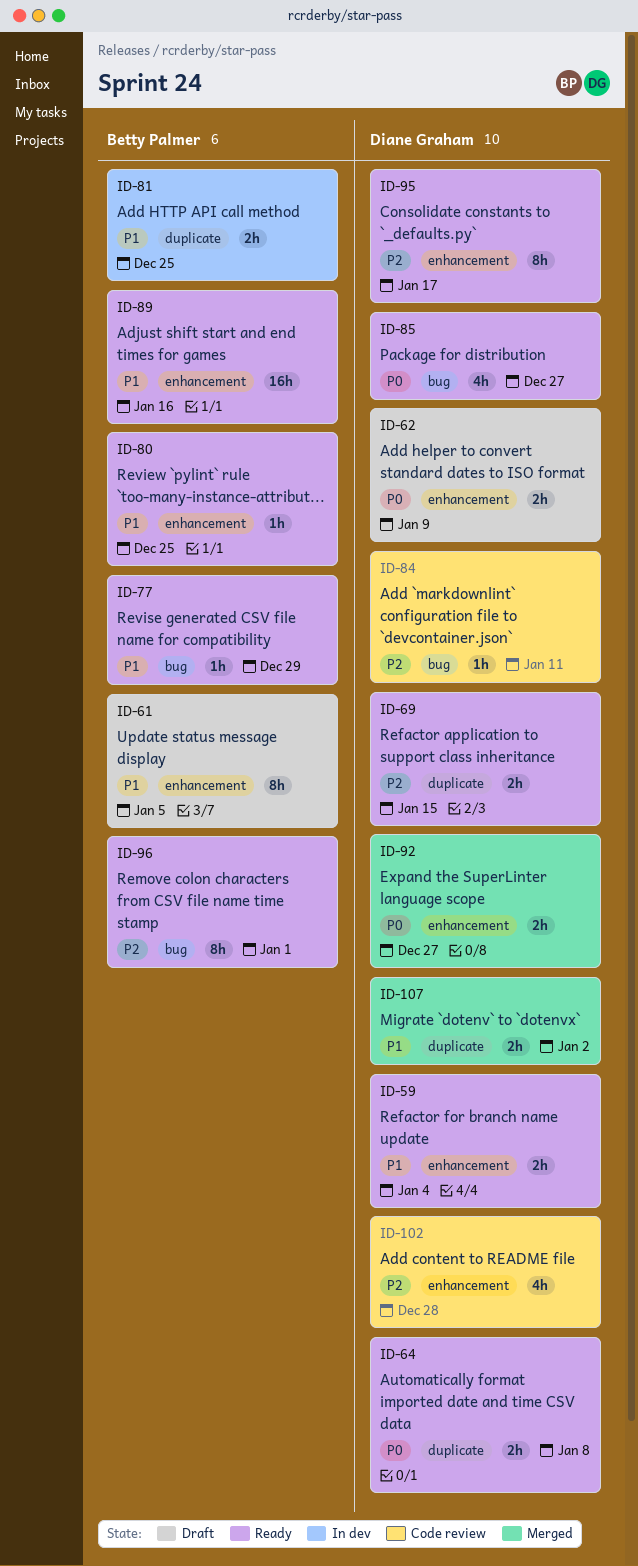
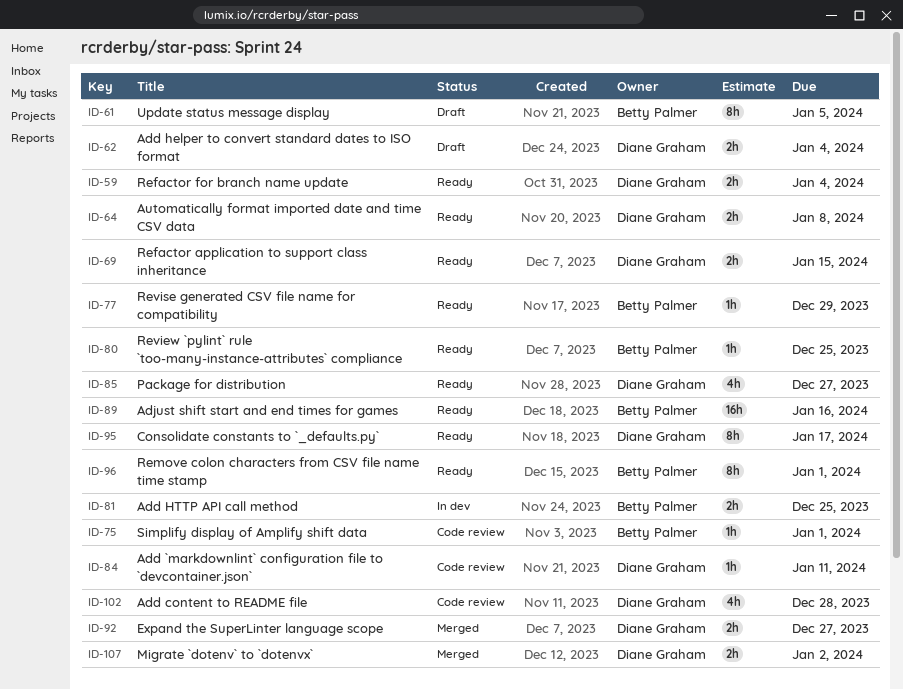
ID-62, due: Jan 9 -> Jan 4
ID-75: none -> present

